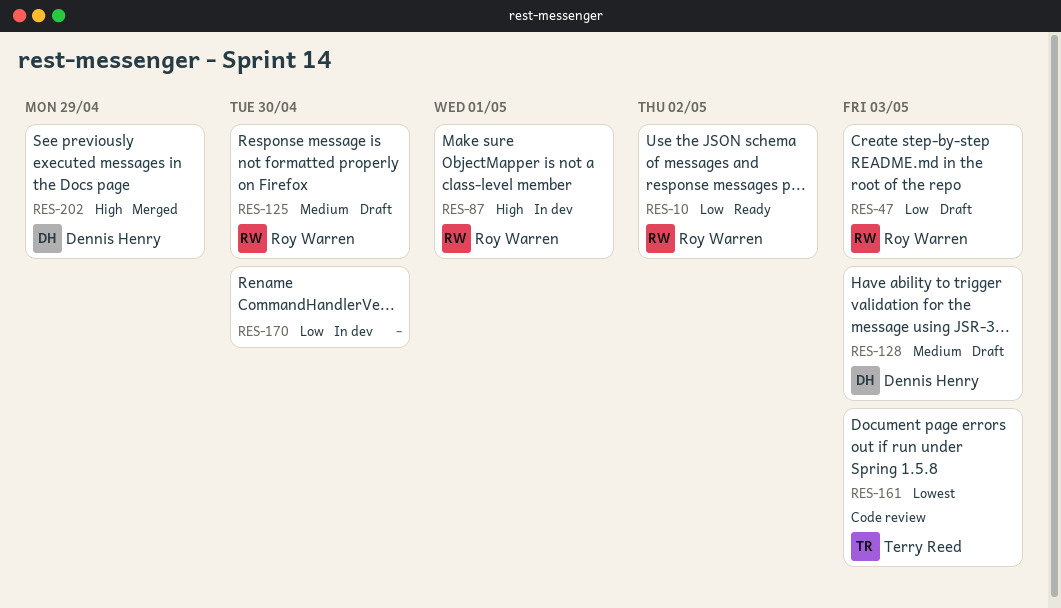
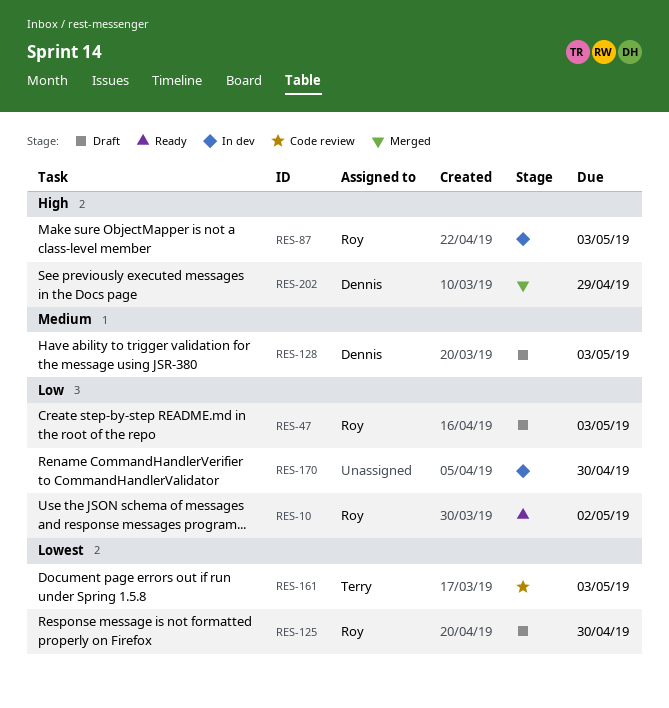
RES-87, due: May 1 -> May 3
RES-125, priority: Medium -> Lowest

